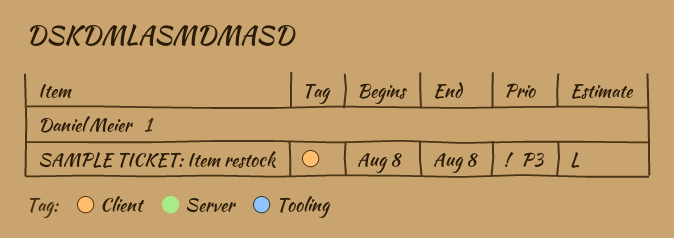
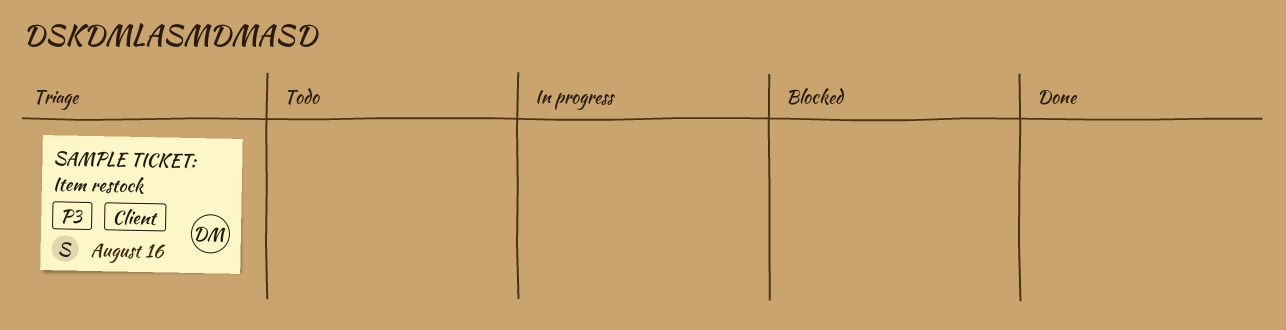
SAMPLE TICKET: Item restock, estimate: L -> S
SAMPLE TICKET: Item restock, due: Aug 8 -> Aug 16

